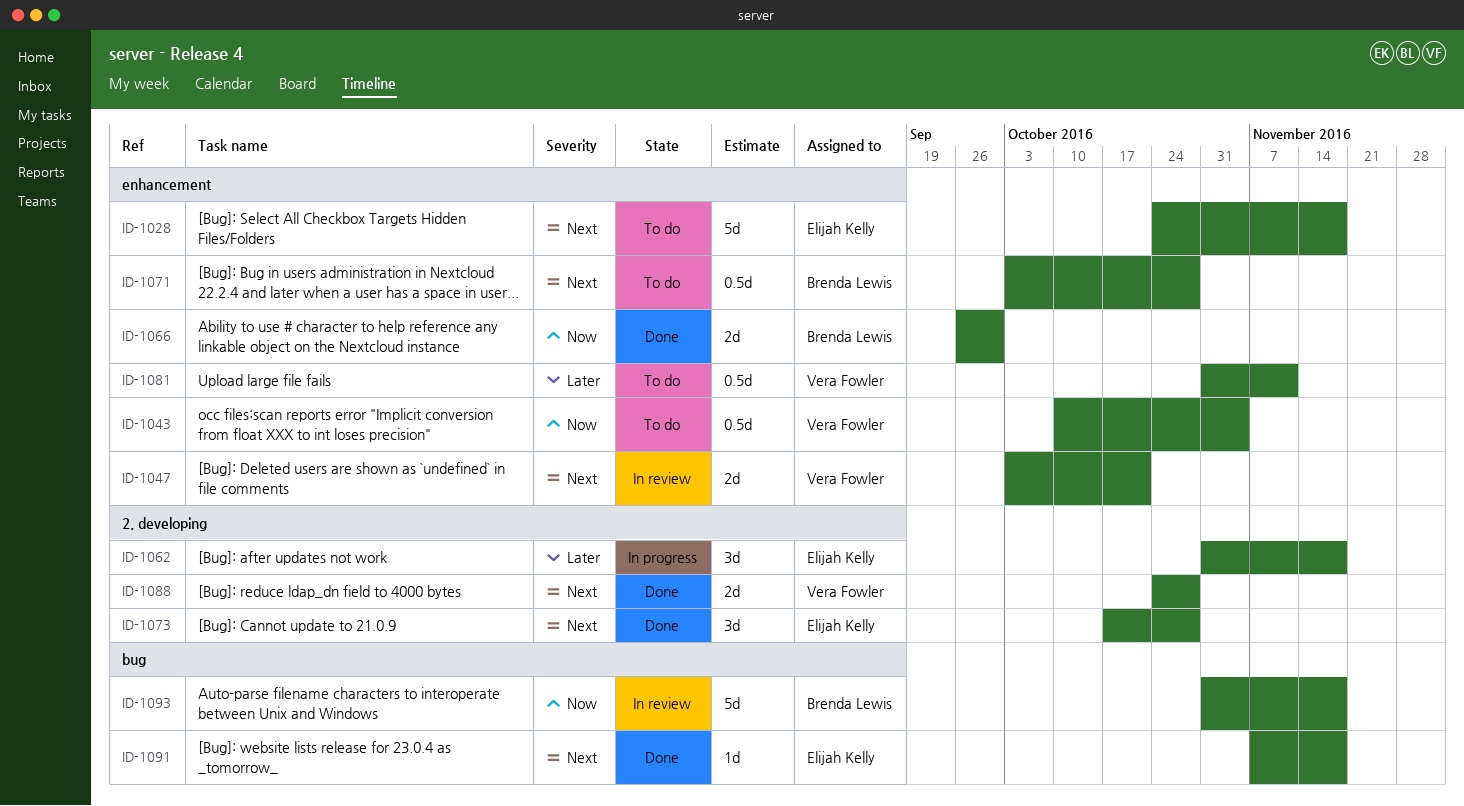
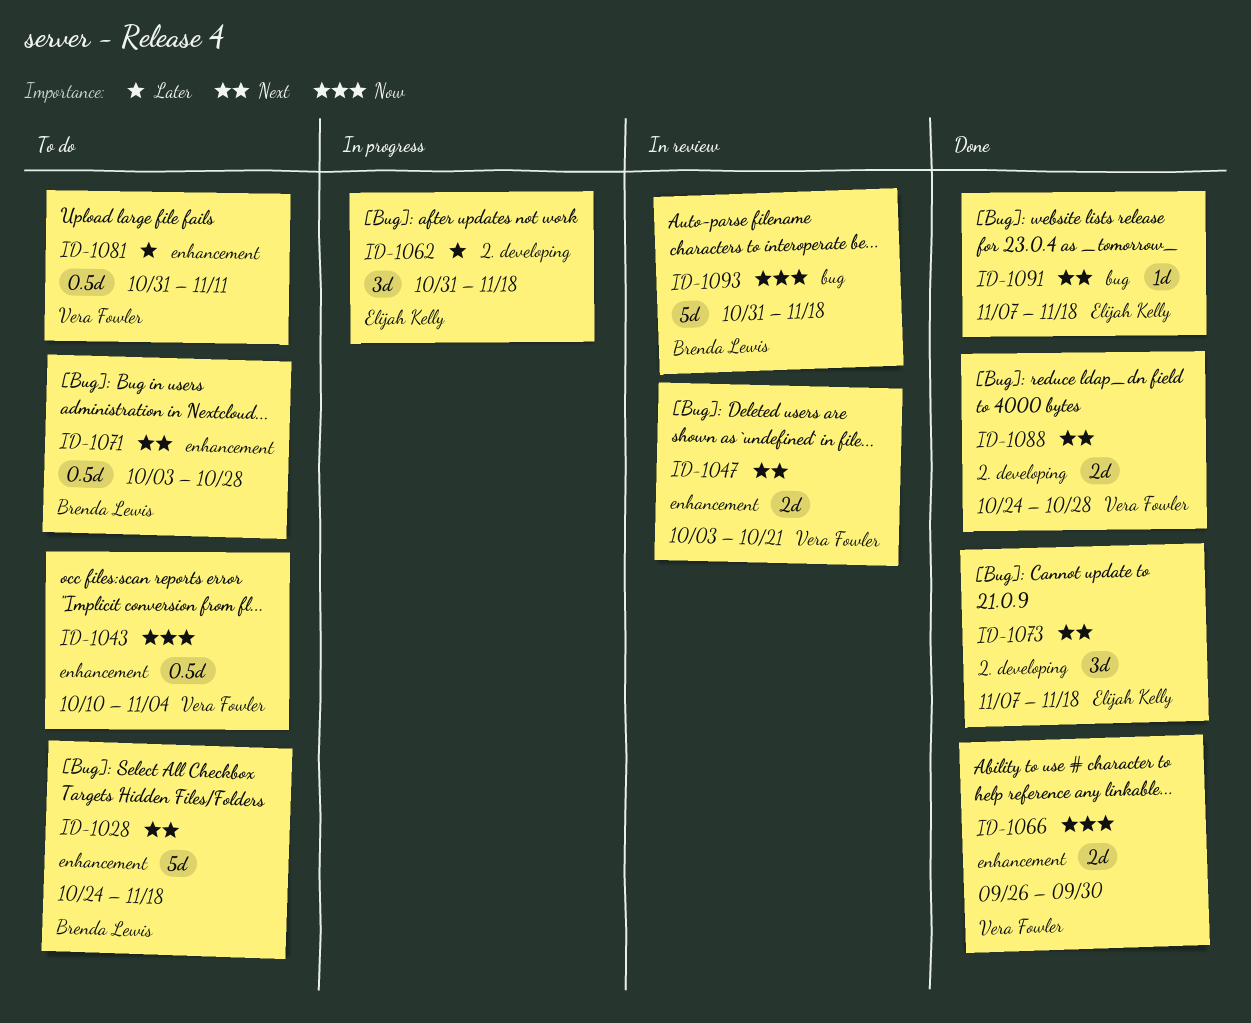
ID-1028, owner: Elijah Kelly -> Brenda Lewis
ID-1066, owner: Brenda Lewis -> Vera Fowler
ID-1073, start: Oct 17 -> Nov 7
ID-1073, due: Oct 28 -> Nov 18

